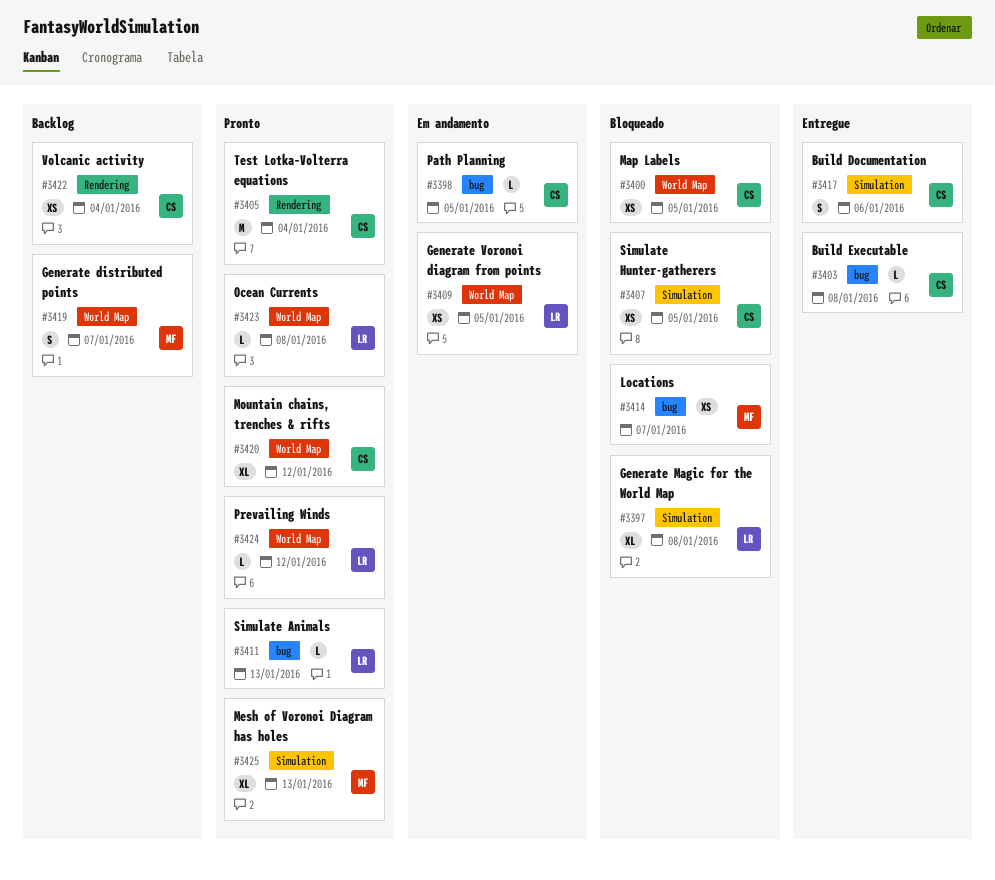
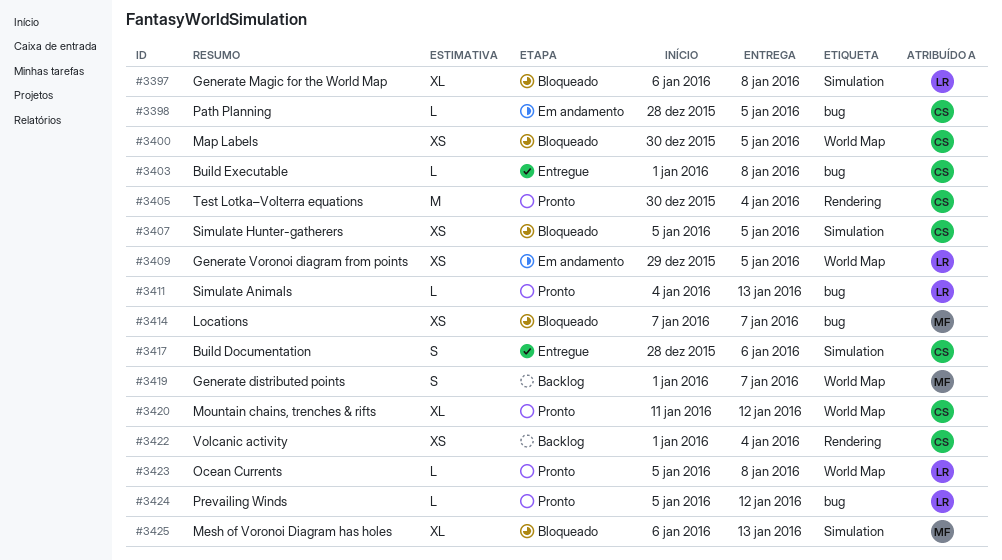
#3424, label: World Map -> bug
#3425, status: Pronto -> Bloqueado

